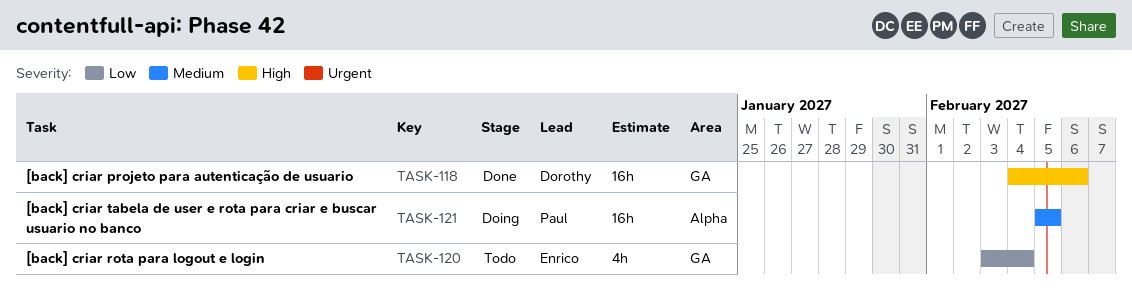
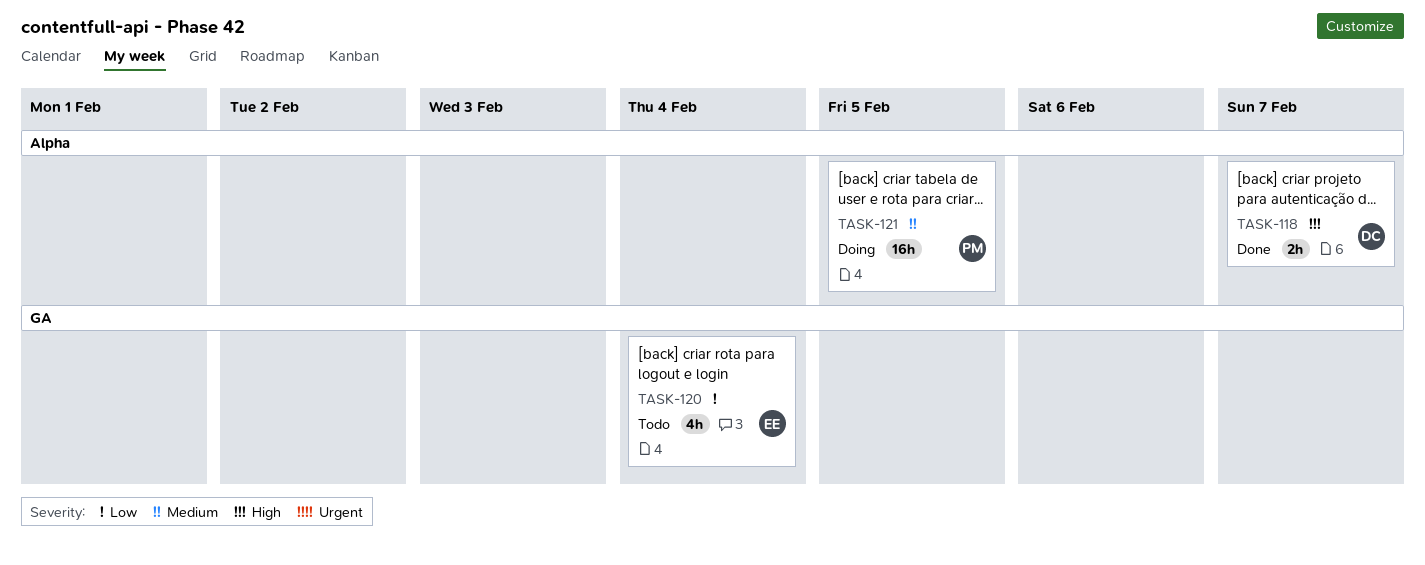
TASK-118, label: GA -> Alpha
TASK-118, estimate: 16h -> 2h
TASK-118, due: Feb 6 -> Feb 7

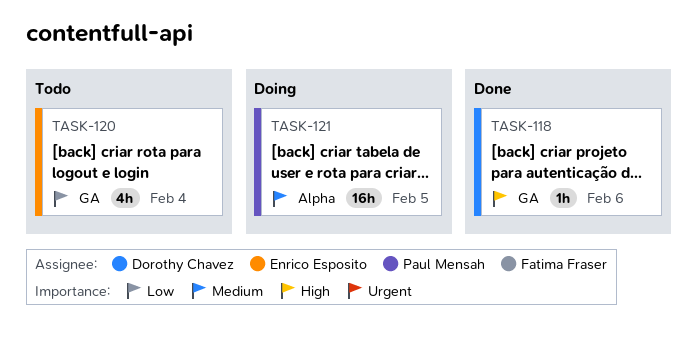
TASK-118, label: Alpha -> GA
TASK-118, estimate: 2h -> 1h
TASK-118, due: Feb 7 -> Feb 6

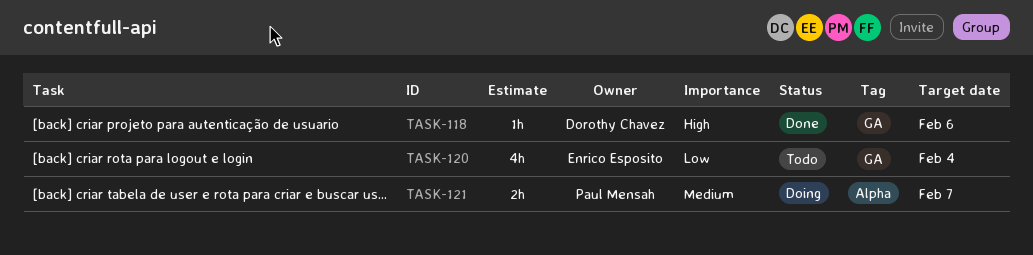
TASK-121, estimate: 16h -> 2h
TASK-121, due: Feb 5 -> Feb 7

